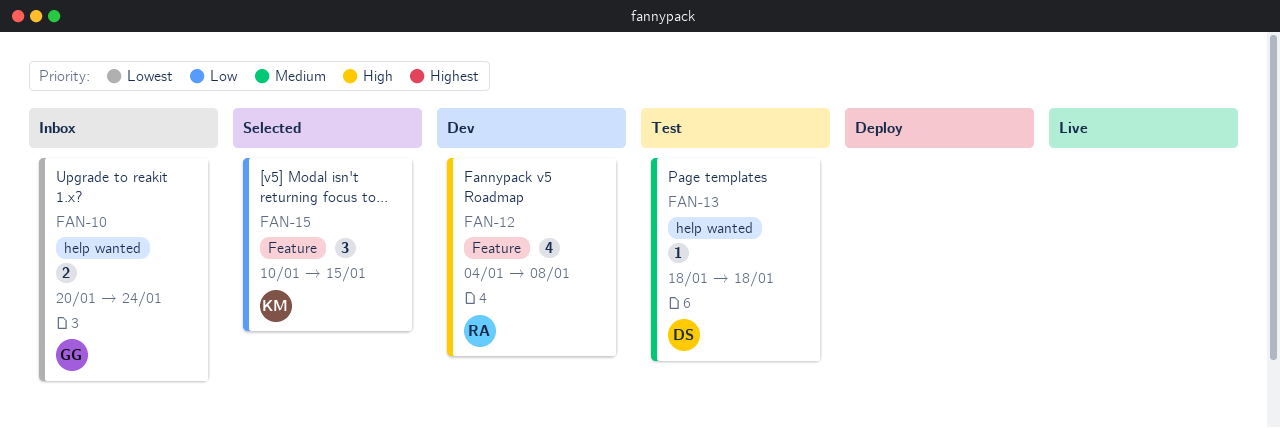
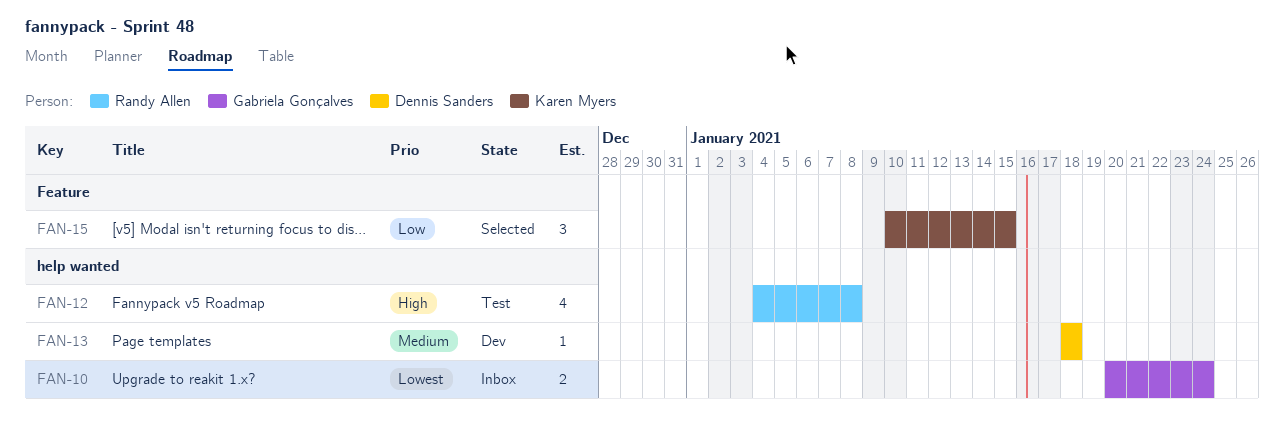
FAN-12, status: Dev -> Test
FAN-12, label: Feature -> help wanted
FAN-13, status: Test -> Dev

